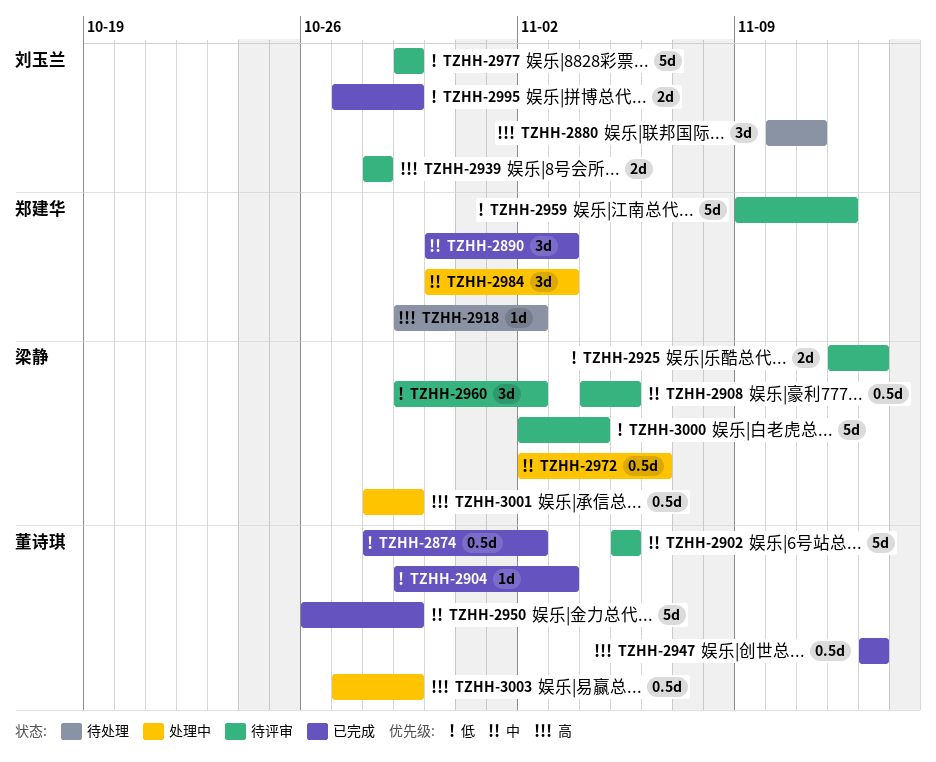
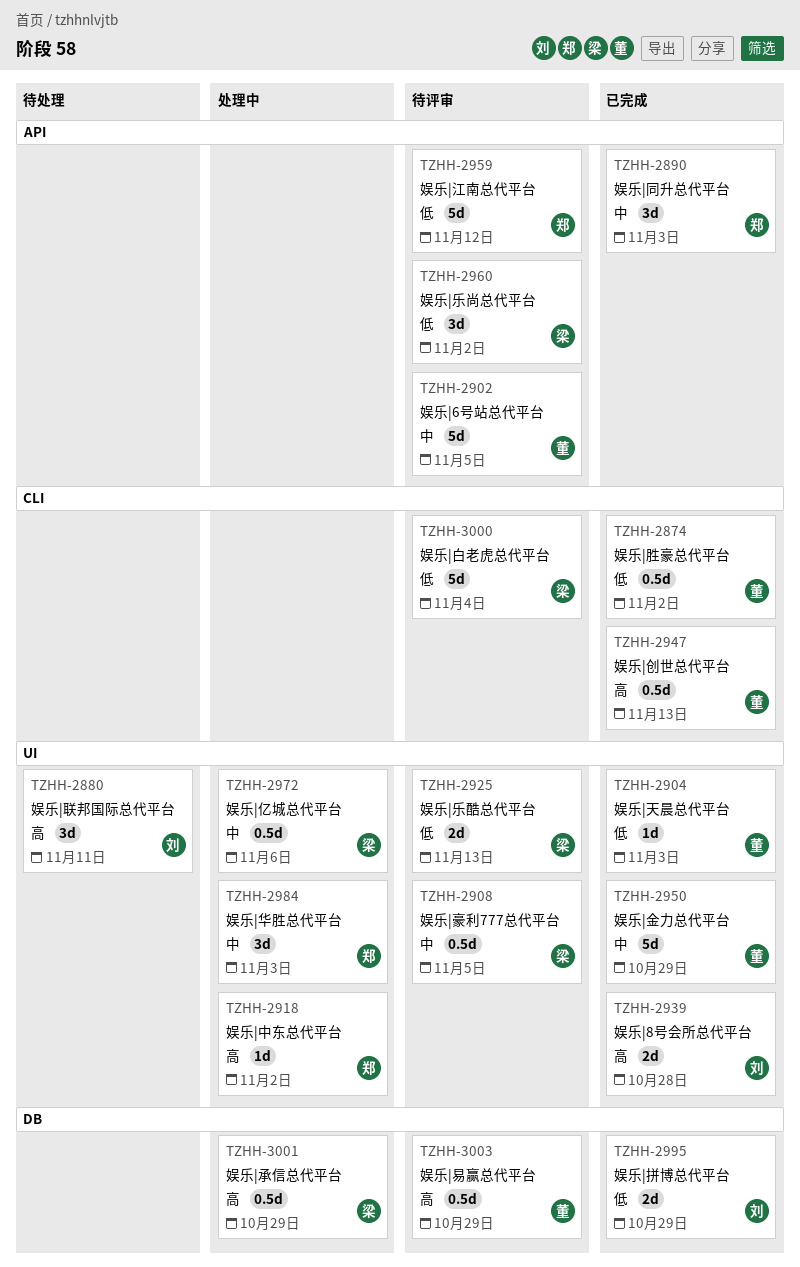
TZHH-2918, status: 待处理 -> 处理中
TZHH-2939, status: 待评审 -> 已完成
TZHH-2977: present -> none
TZHH-3003, status: 处理中 -> 待评审

